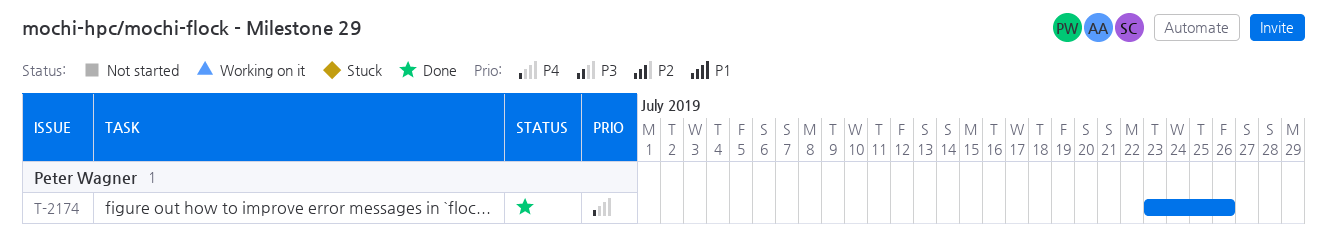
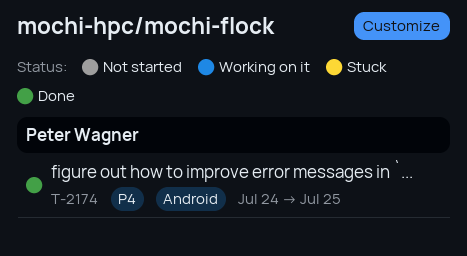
T-2174, start: Jul 23 -> Jul 24
T-2174, due: Jul 26 -> Jul 25

